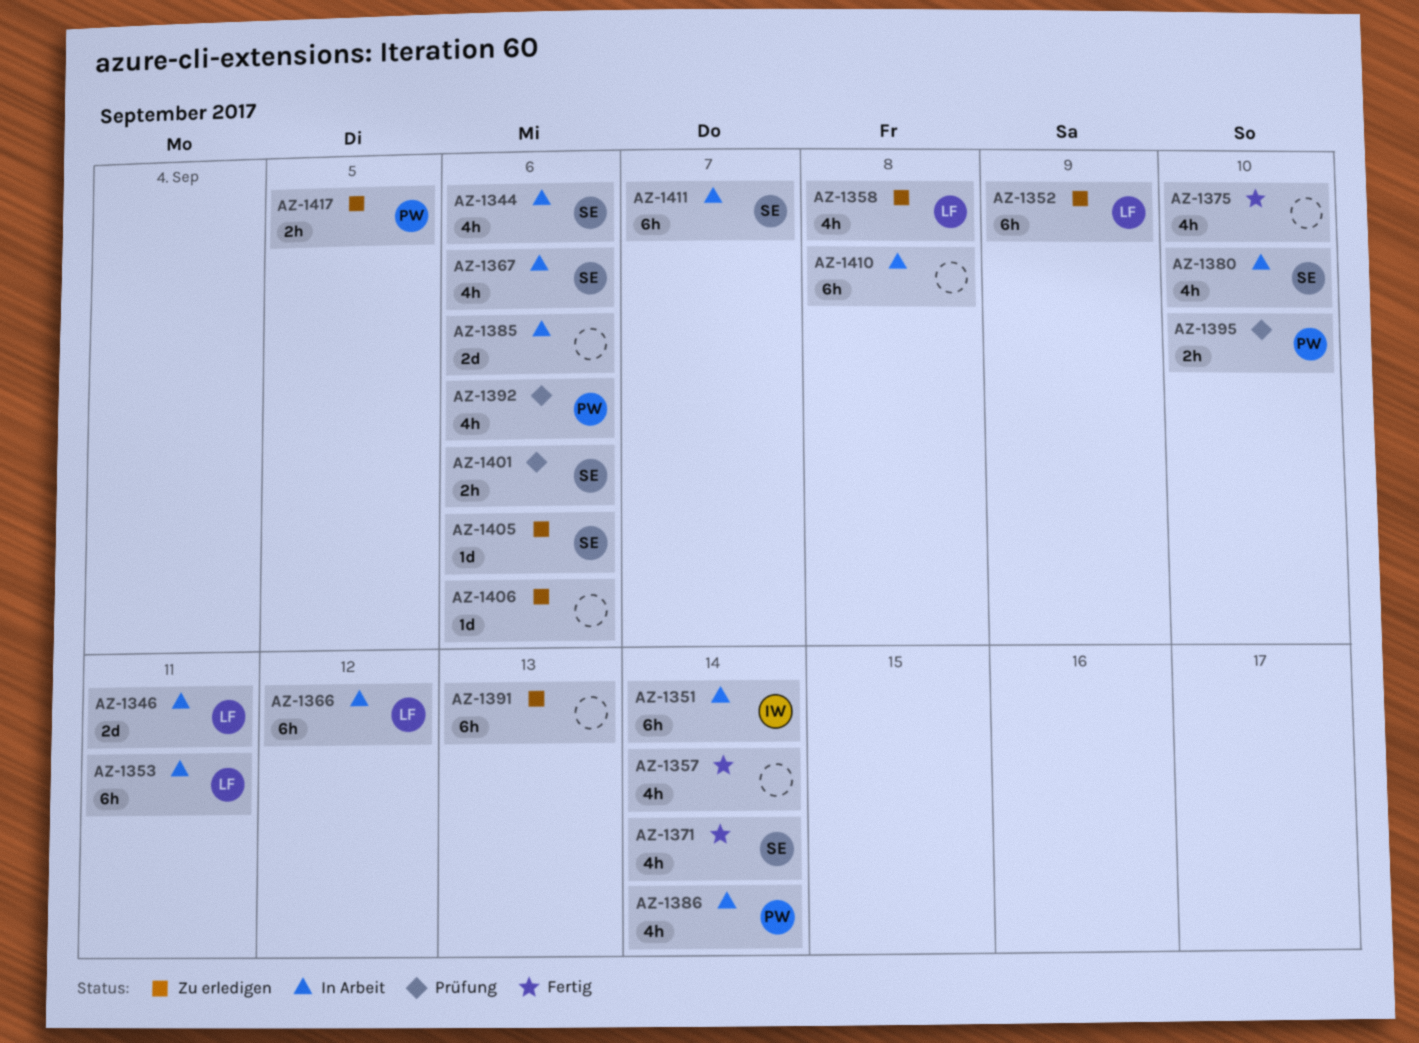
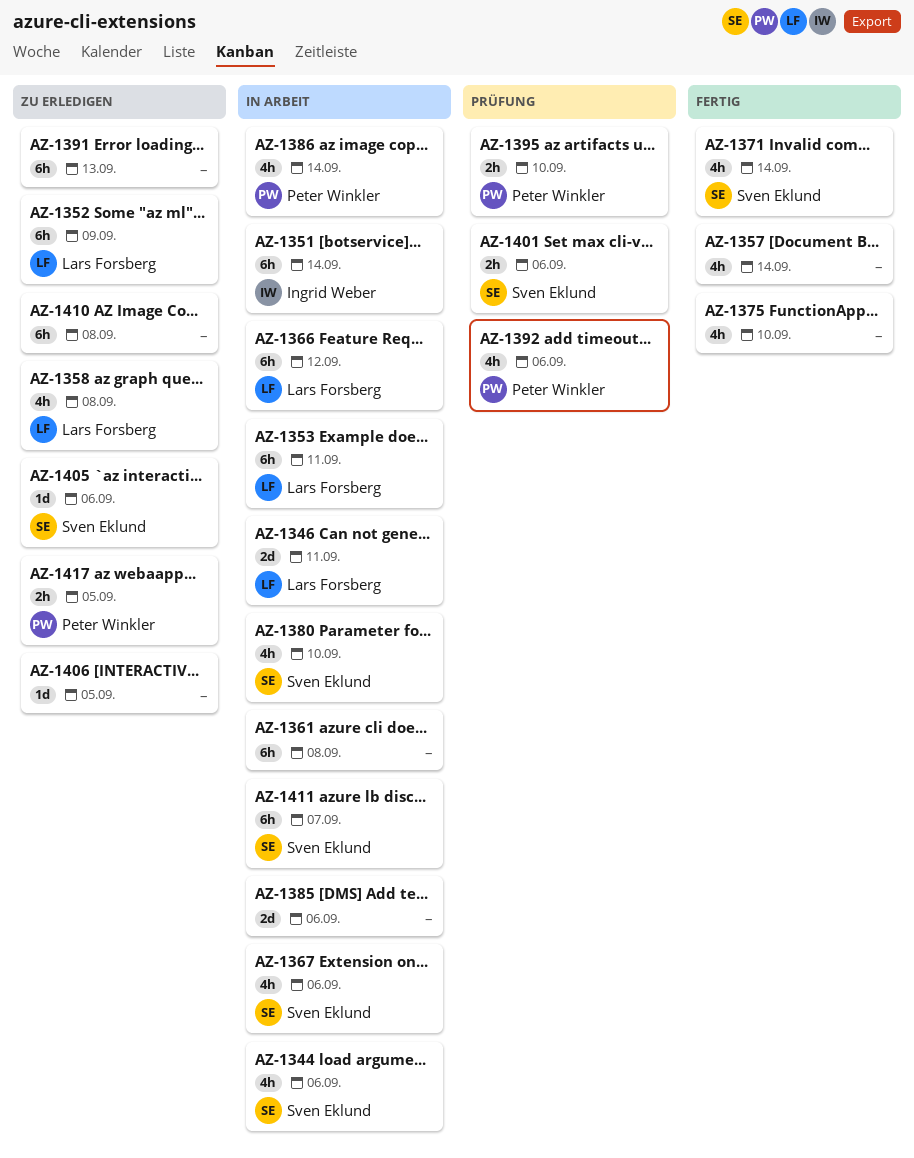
AZ-1361: none -> present
AZ-1406, due: Sep 6 -> Sep 5
AZ-1410, status: In Arbeit -> Zu erledigen

